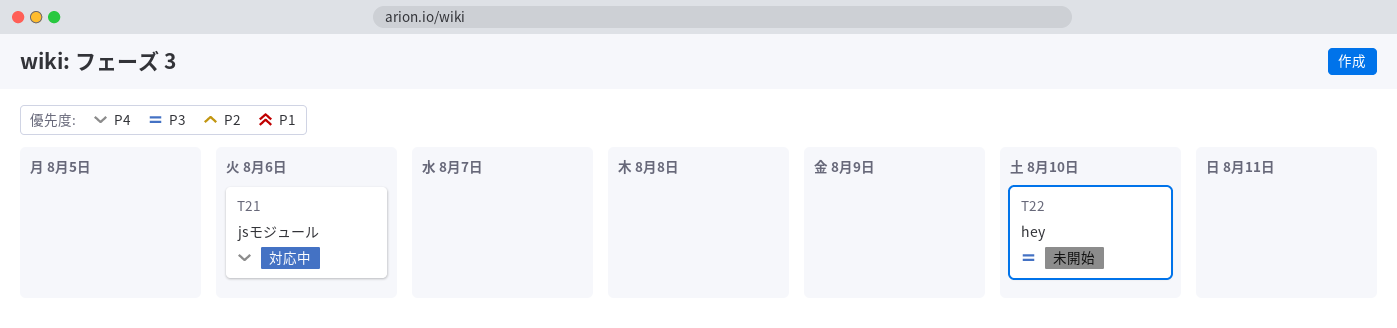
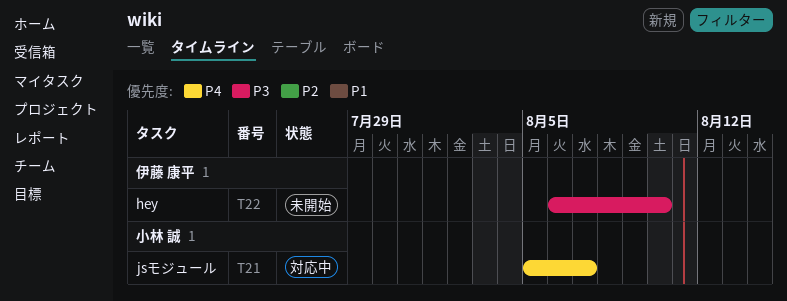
T21, due: Aug 6 -> Aug 7

